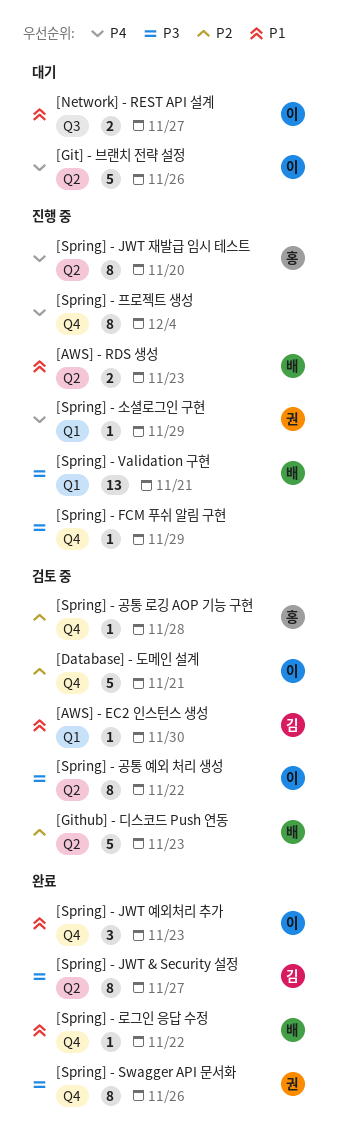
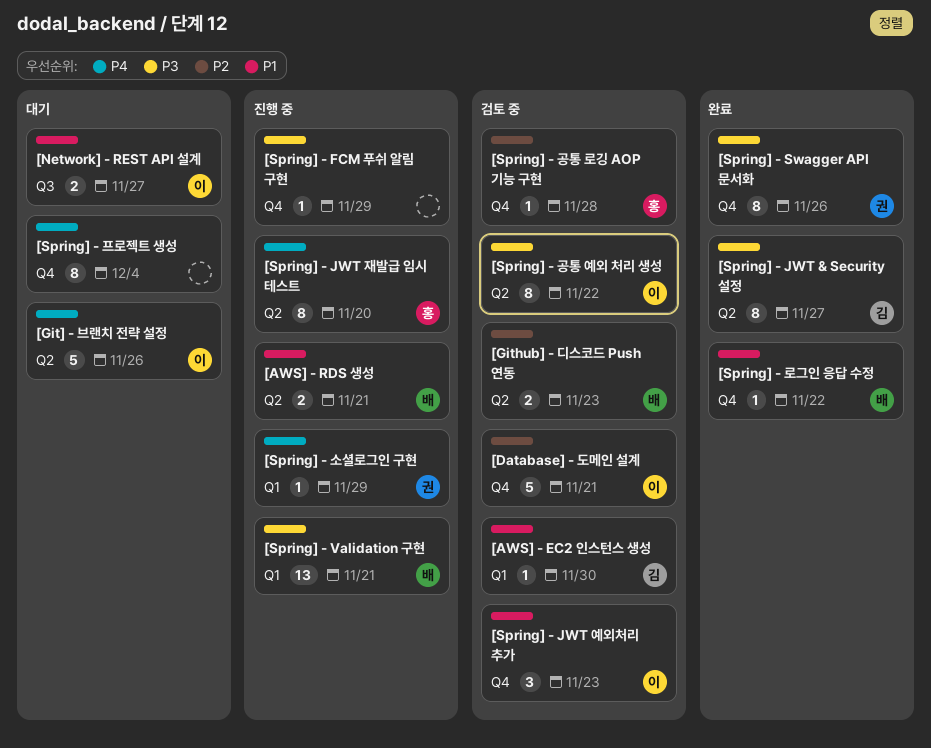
[AWS] - RDS 생성, due: Nov 23 -> Nov 21
[Github] - 디스코드 Push 연동, estimate: 5 -> 2
[Spring] - JWT 예외처리 추가, status: 완료 -> 검토 중
[Spring] - 프로젝트 생성, status: 진행 중 -> 대기

